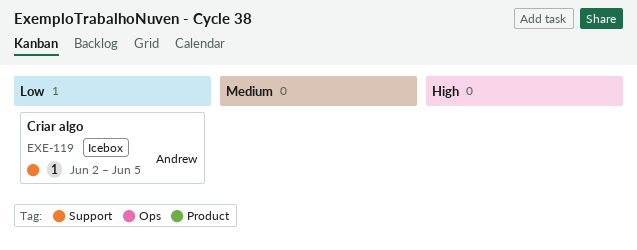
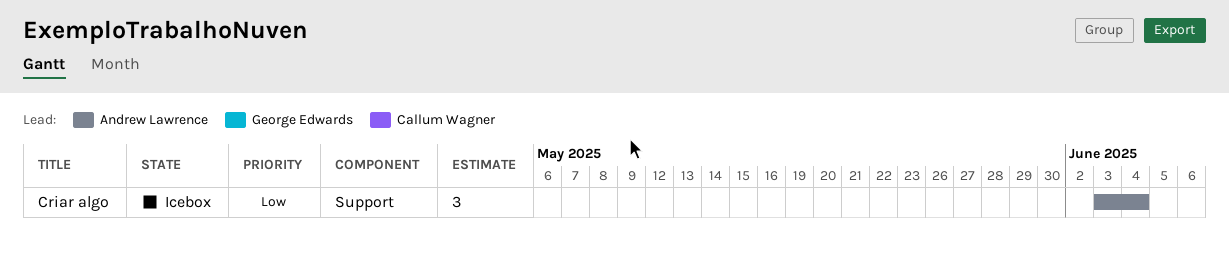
Criar algo, estimate: 1 -> 3
Criar algo, start: Jun 2 -> Jun 3
Criar algo, due: Jun 5 -> Jun 4

